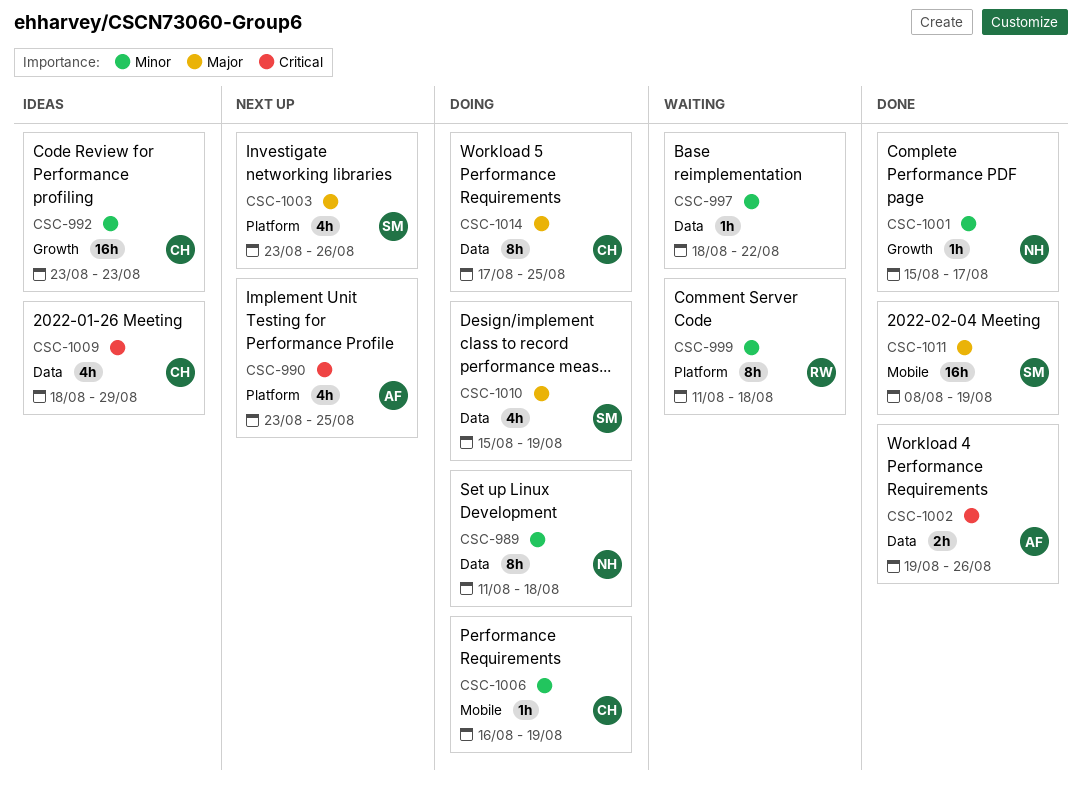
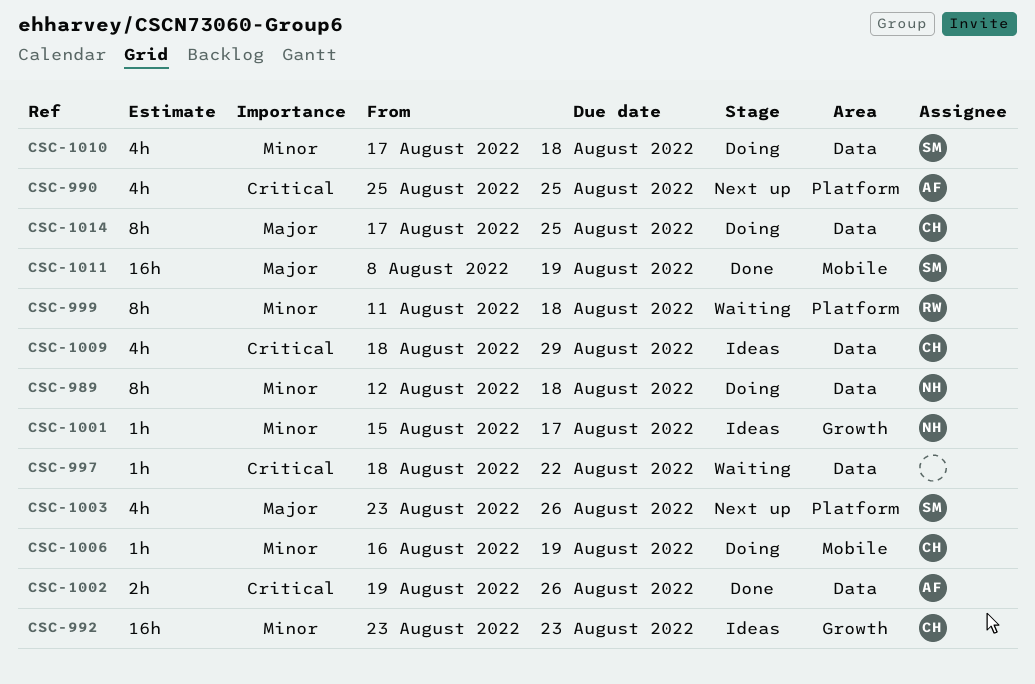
CSC-989, start: Aug 11 -> Aug 12
CSC-990, start: Aug 23 -> Aug 25
CSC-997, priority: Minor -> Critical
CSC-1001, status: Done -> Ideas
CSC-1010, priority: Major -> Minor
CSC-1010, start: Aug 15 -> Aug 17
CSC-1010, due: Aug 19 -> Aug 18

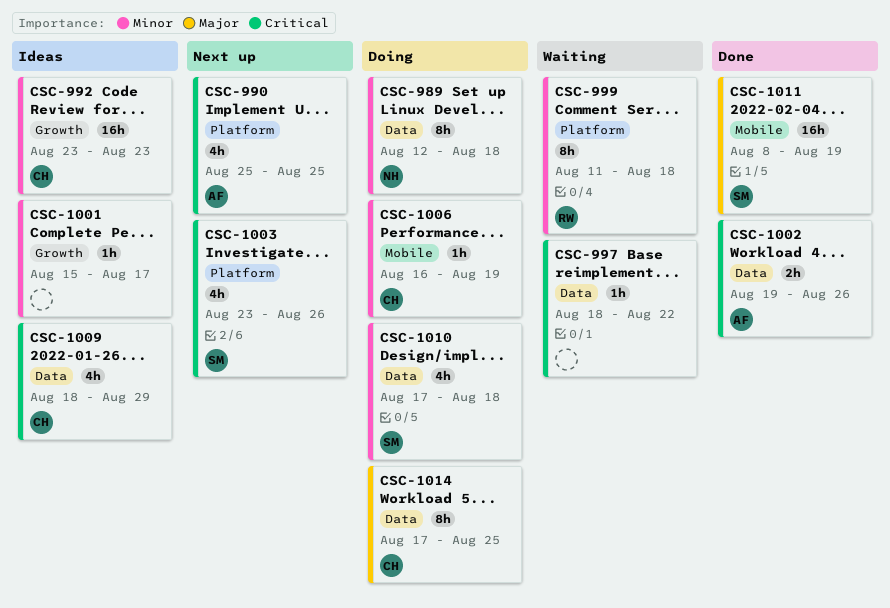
CSC-1001, owner: NH -> none
CSC-1003, priority: Major -> Critical

